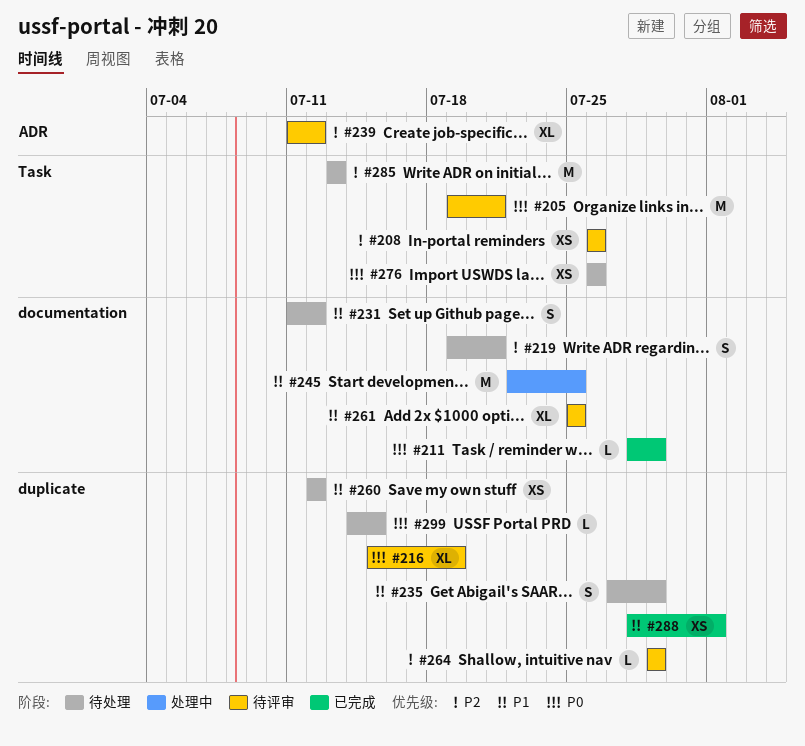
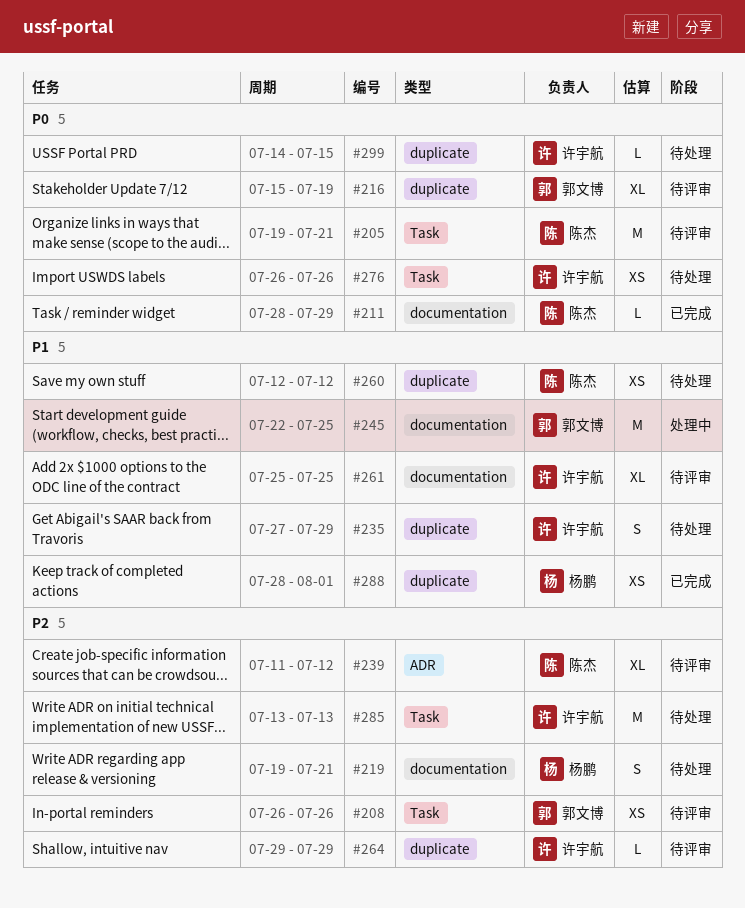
#231: present -> none

